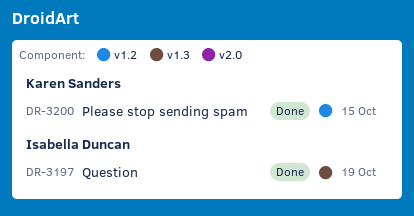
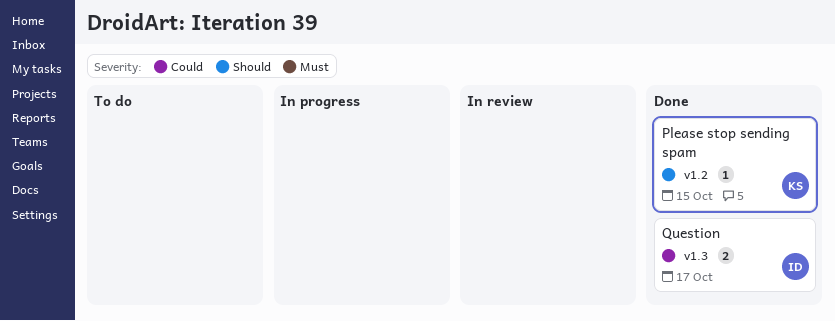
Question, due: Oct 19 -> Oct 17

